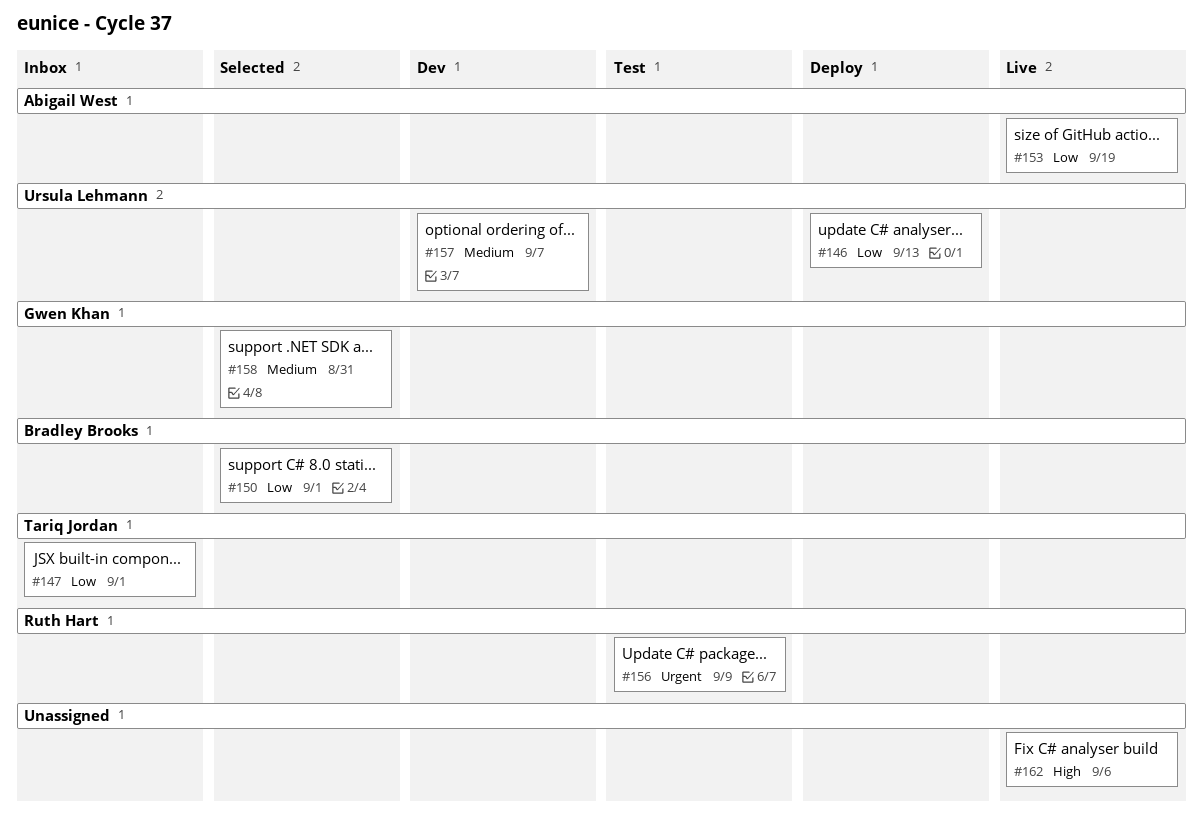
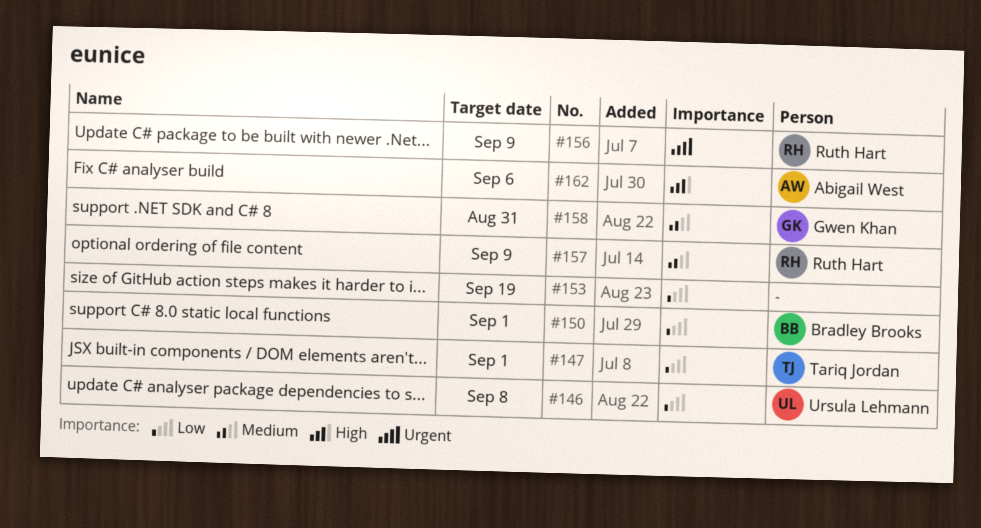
#146, due: Sep 13 -> Sep 8
#153, owner: Abigail West -> none
#157, owner: Ursula Lehmann -> Ruth Hart
#157, due: Sep 7 -> Sep 9
#162, owner: none -> Abigail West

